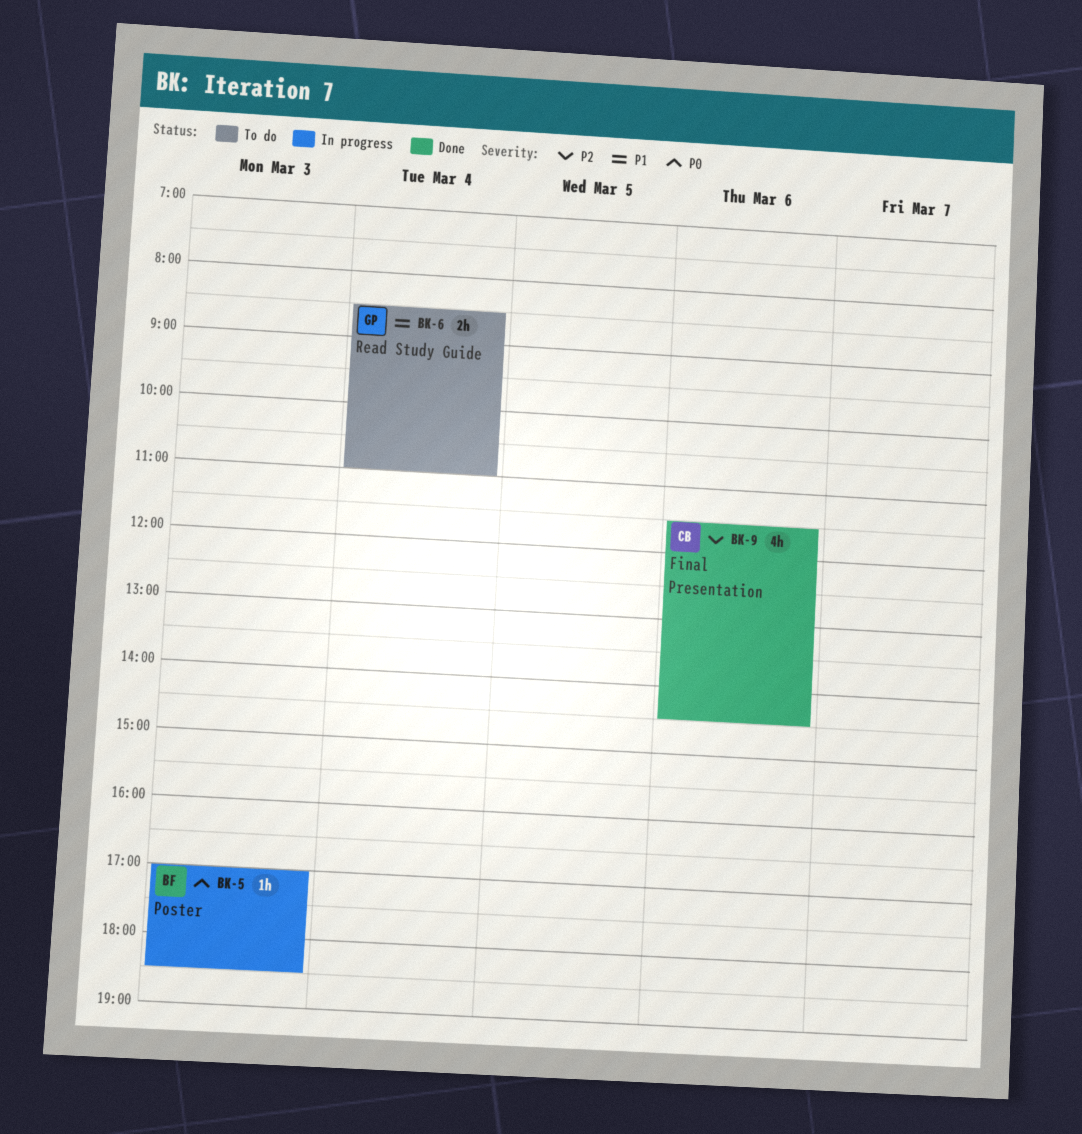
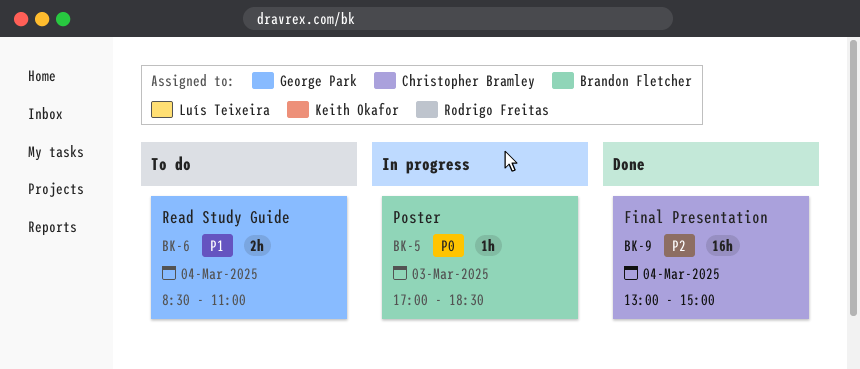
BK-9, estimate: 4h -> 16h
BK-9, day: Mar 6 -> Mar 4
BK-9, begins: 11:30 -> 13:00
BK-9, ends: 14:30 -> 15:00

